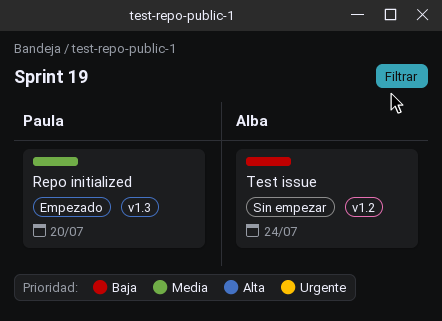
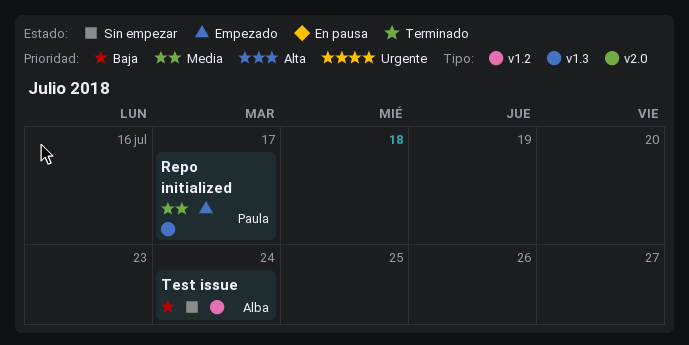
Repo initialized, due: Jul 20 -> Jul 17

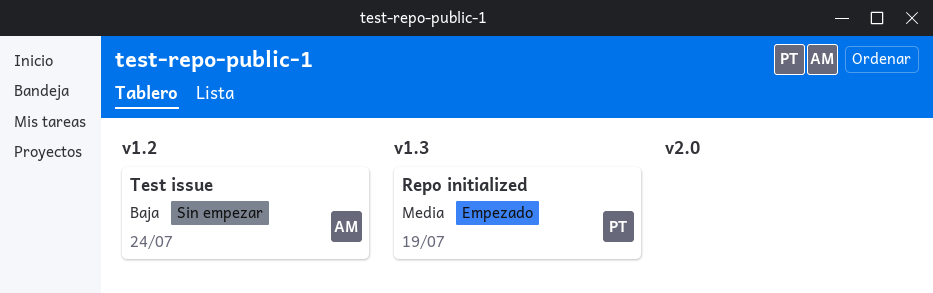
Repo initialized, due: Jul 17 -> Jul 19

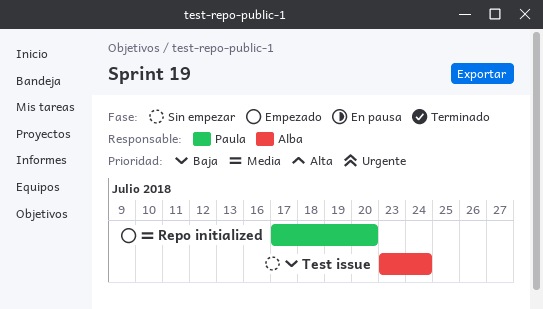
Repo initialized, due: Jul 19 -> Jul 20

